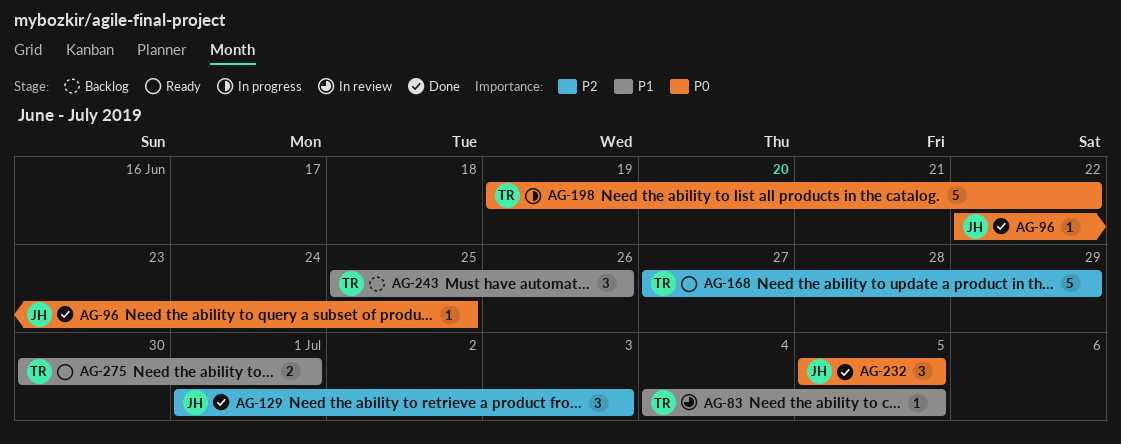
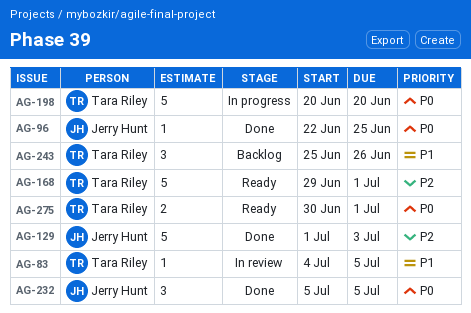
AG-129, estimate: 3 -> 5
AG-168, start: Jun 27 -> Jun 29
AG-168, due: Jun 29 -> Jul 1
AG-198, start: Jun 19 -> Jun 20
AG-198, due: Jun 22 -> Jun 20
AG-275, priority: P1 -> P0

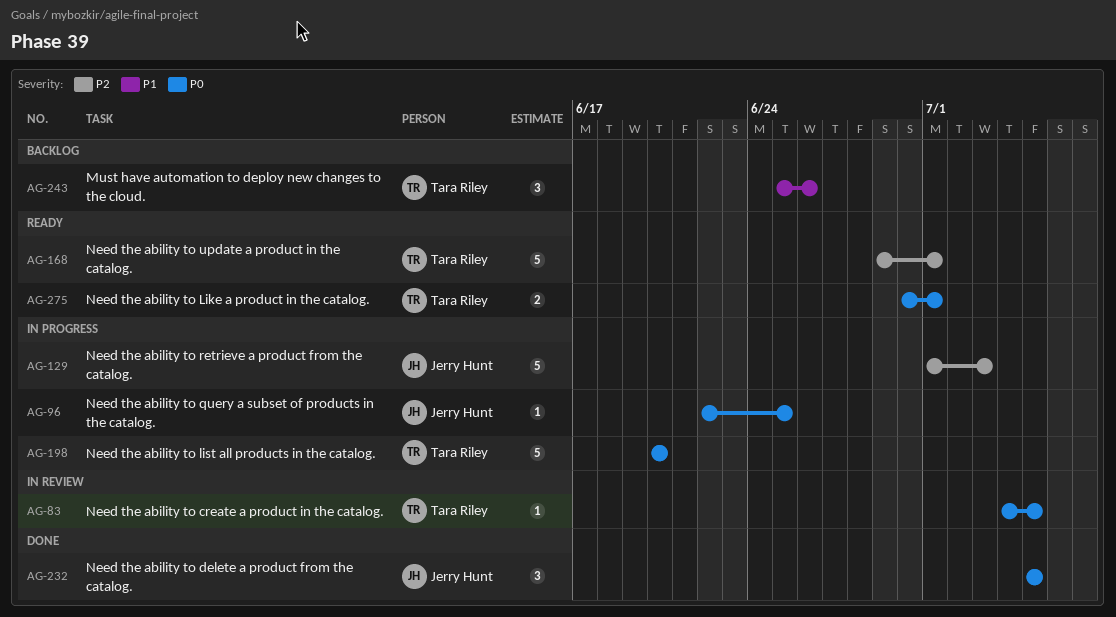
AG-83, priority: P1 -> P0
AG-96, status: Done -> In progress
AG-129, status: Done -> In progress

